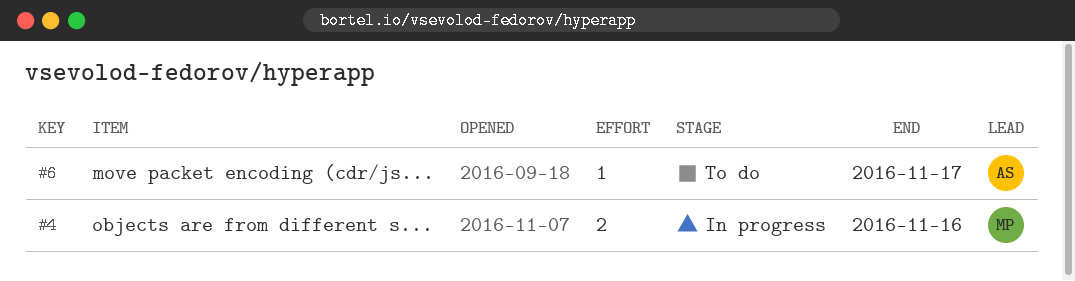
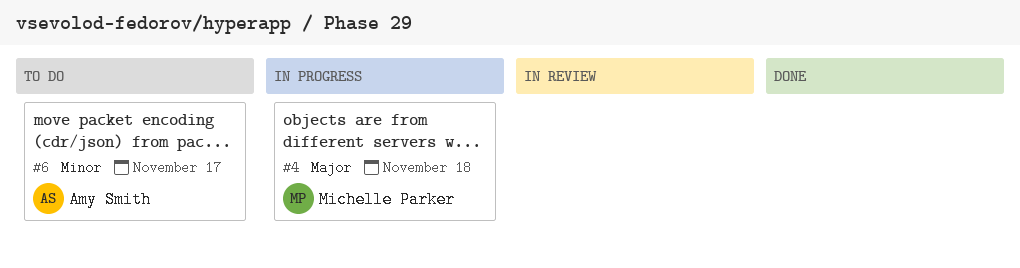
#4, due: Nov 16 -> Nov 18

